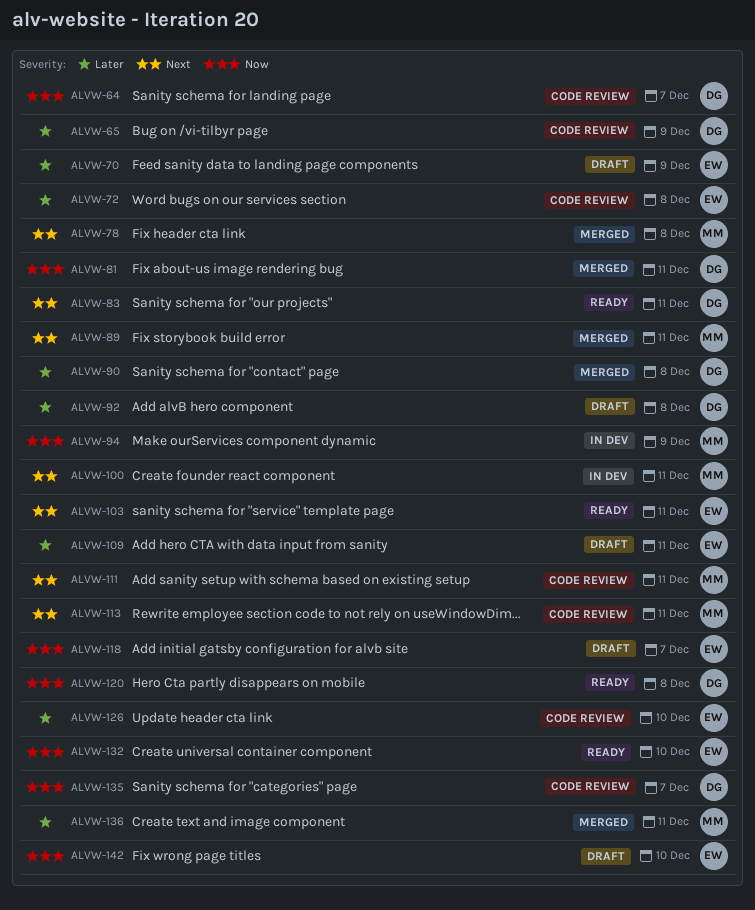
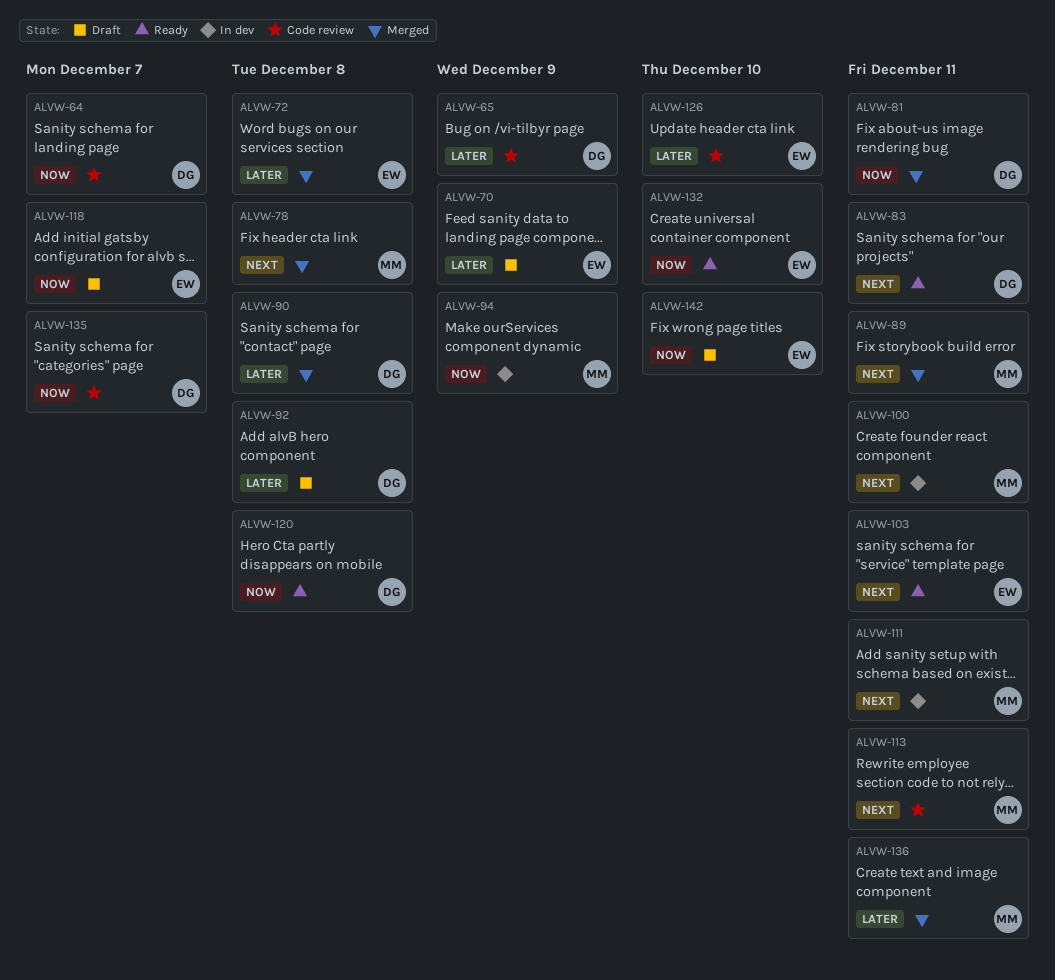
ALVW-72, status: Code review -> Merged
ALVW-109: present -> none
ALVW-111, status: Code review -> In dev

